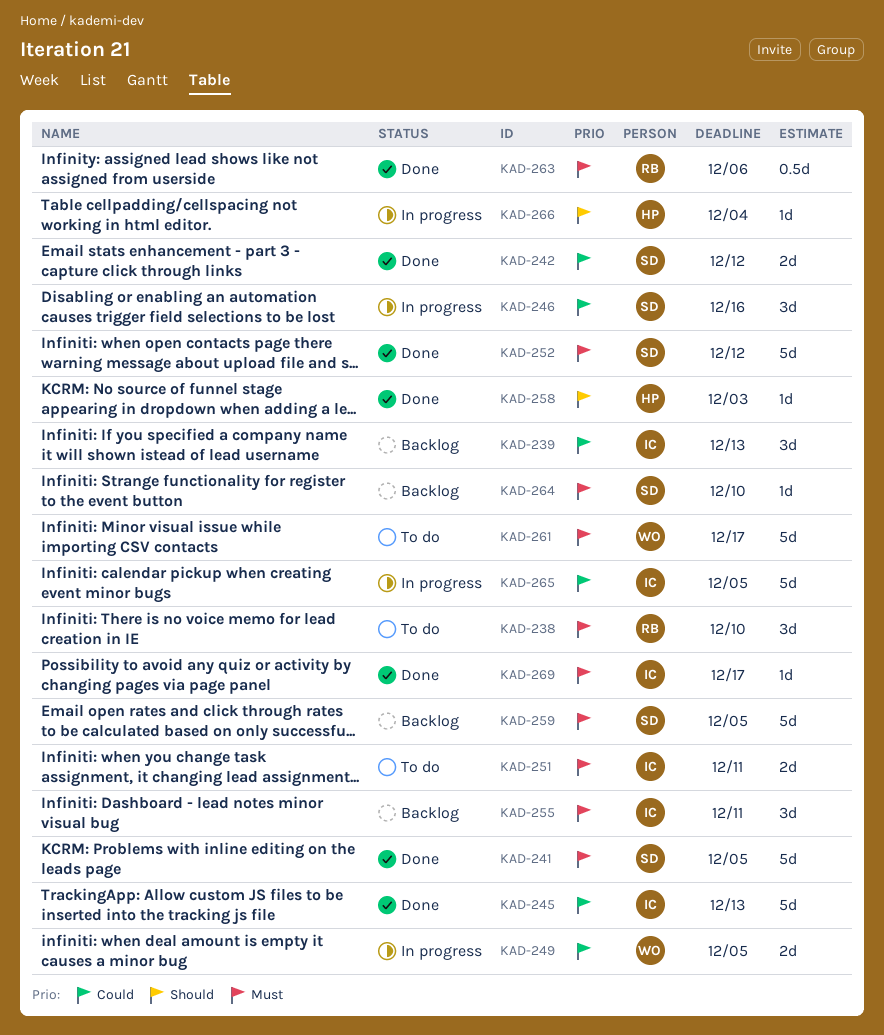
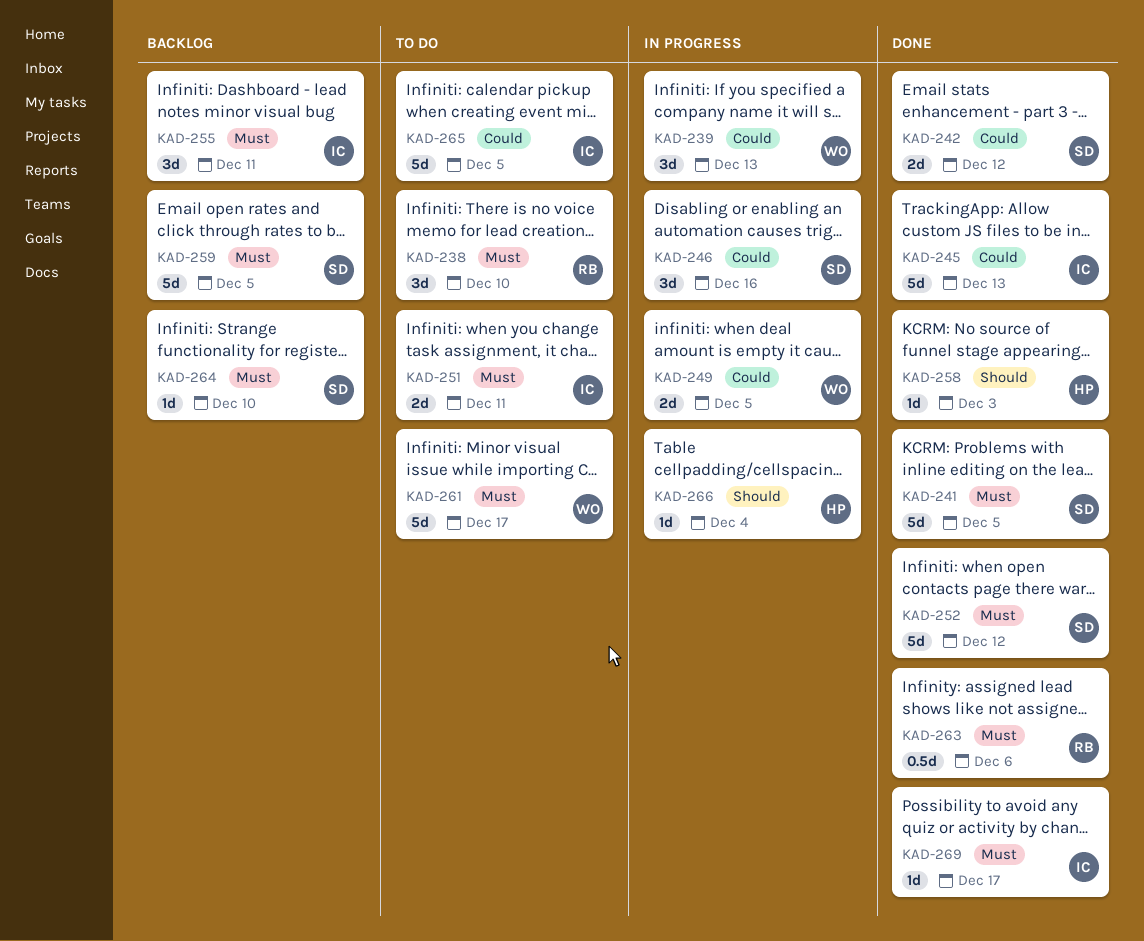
KAD-239, status: Backlog -> In progress
KAD-239, owner: IC -> WO
KAD-265, status: In progress -> To do

